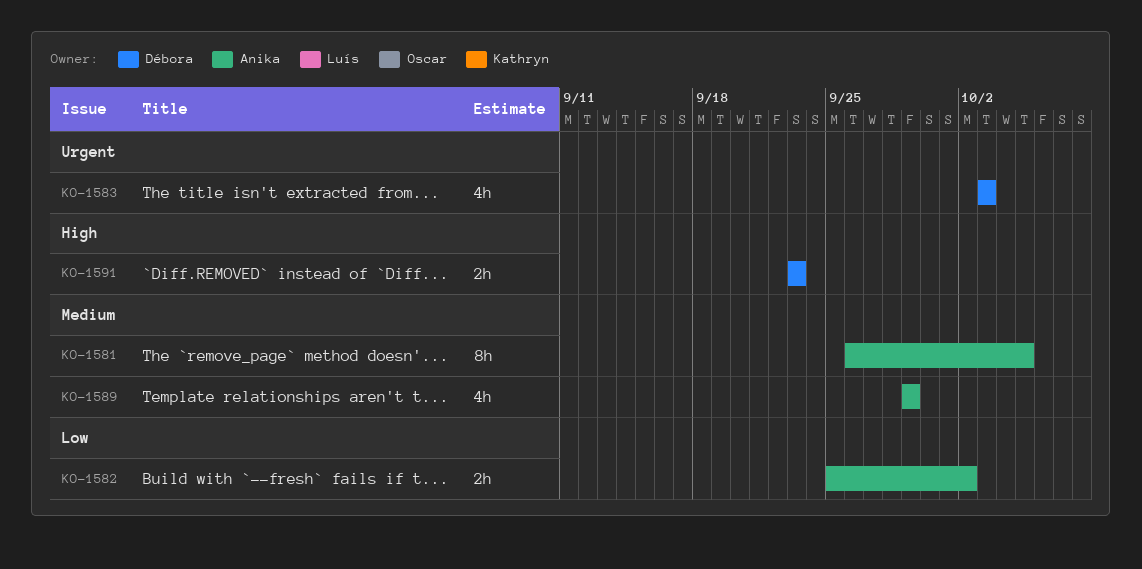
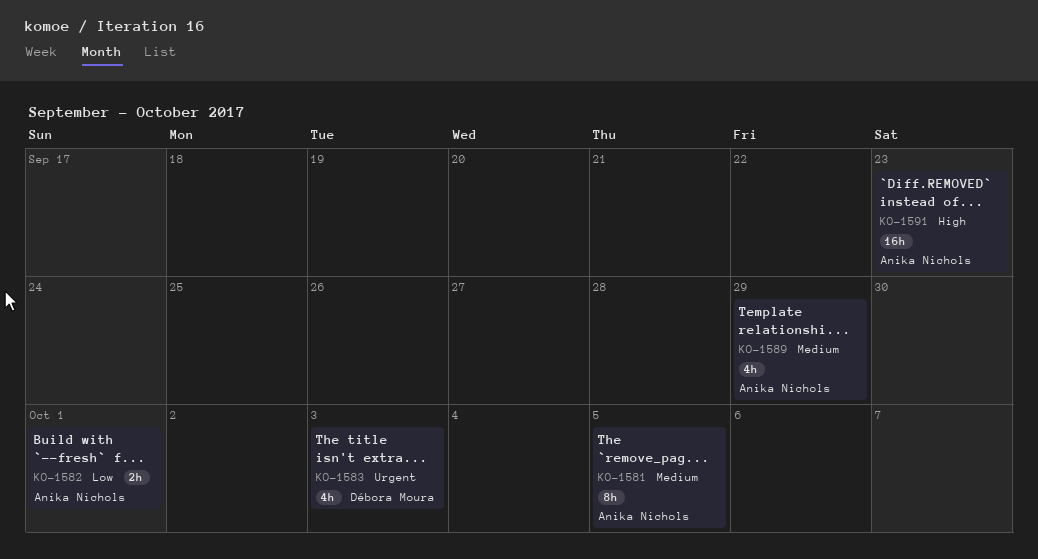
KO-1582, due: Oct 2 -> Oct 1
KO-1591, owner: Débora Moura -> Anika Nichols
KO-1591, estimate: 2h -> 16h

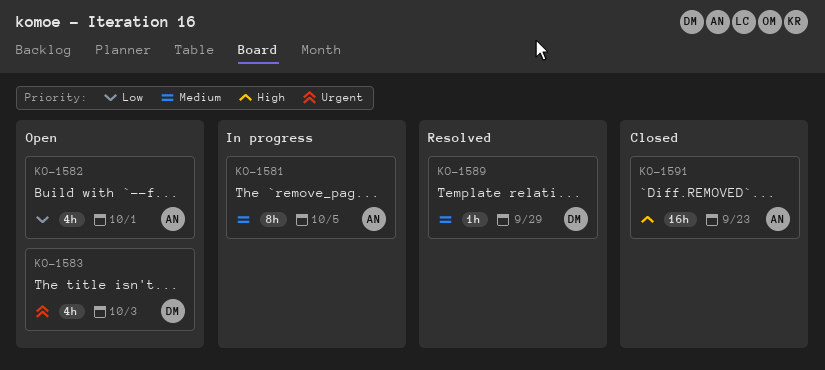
KO-1582, estimate: 2h -> 4h
KO-1589, owner: Anika Nichols -> Débora Moura
KO-1589, estimate: 4h -> 1h

